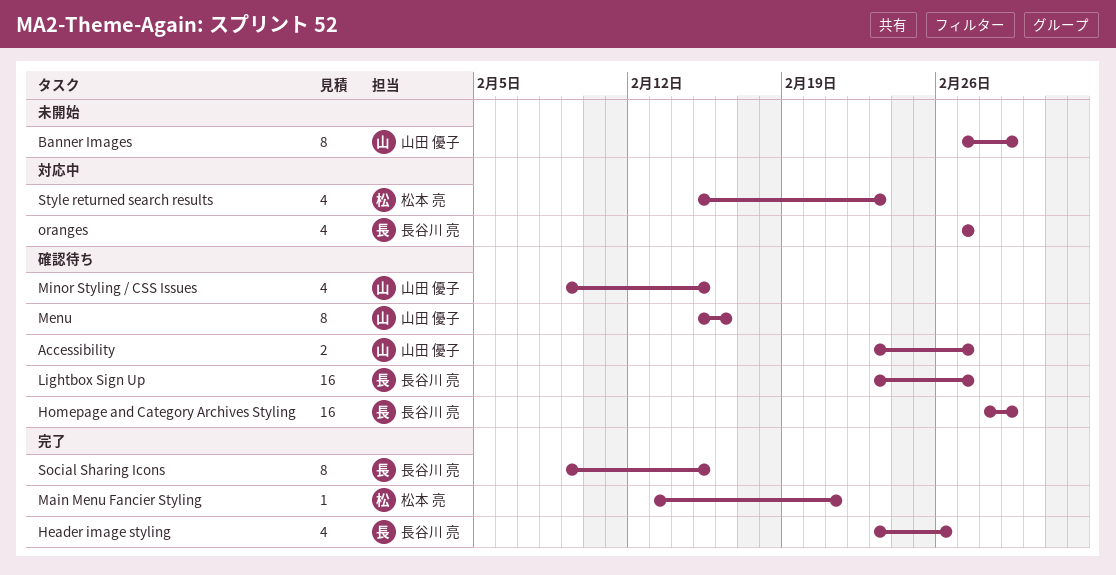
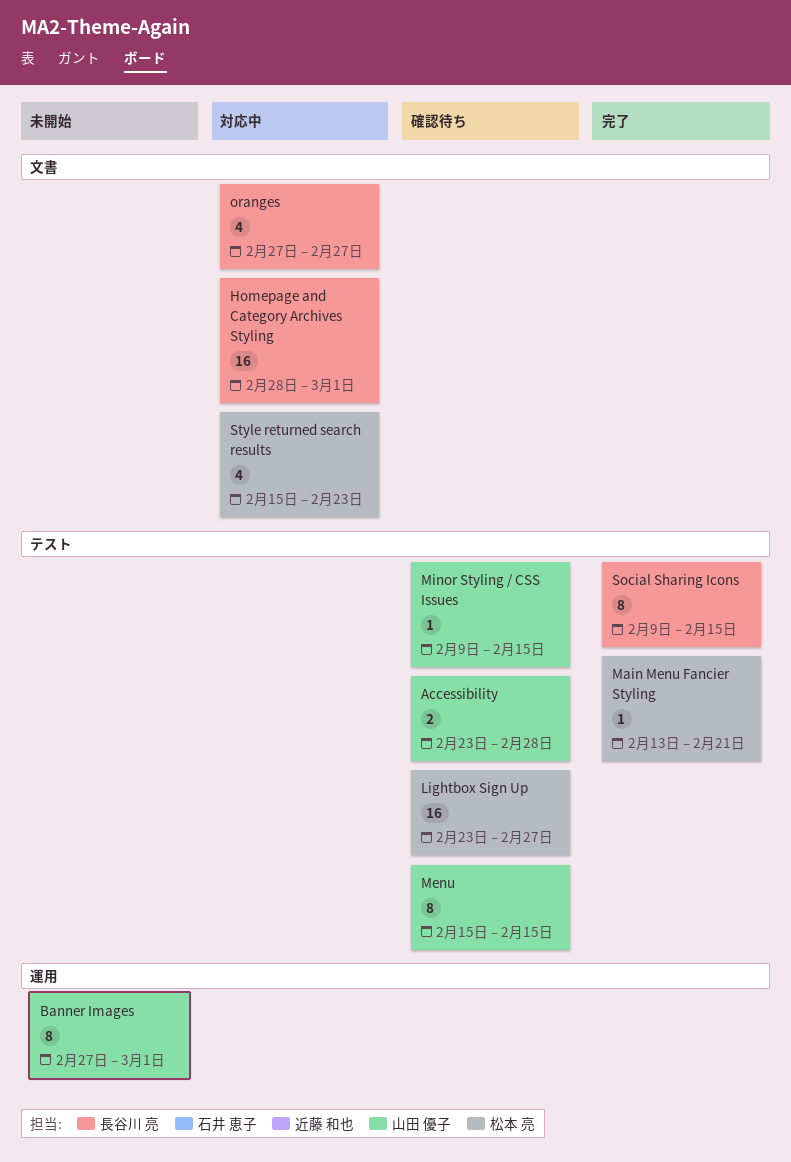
Accessibility, due: Feb 27 -> Feb 28
Header image styling: present -> none
Homepage and Category Archives Styling, status: 確認待ち -> 対応中
Lightbox Sign Up, owner: 長谷川 亮 -> 松本 亮
Menu, due: Feb 16 -> Feb 15
Minor Styling / CSS Issues, estimate: 4 -> 1

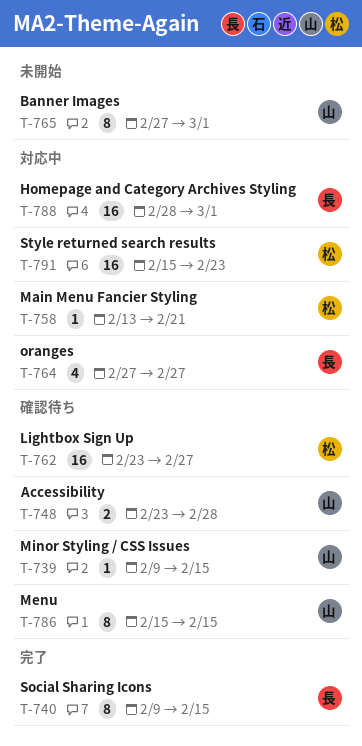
Main Menu Fancier Styling, status: 完了 -> 対応中
Style returned search results, estimate: 4 -> 16

